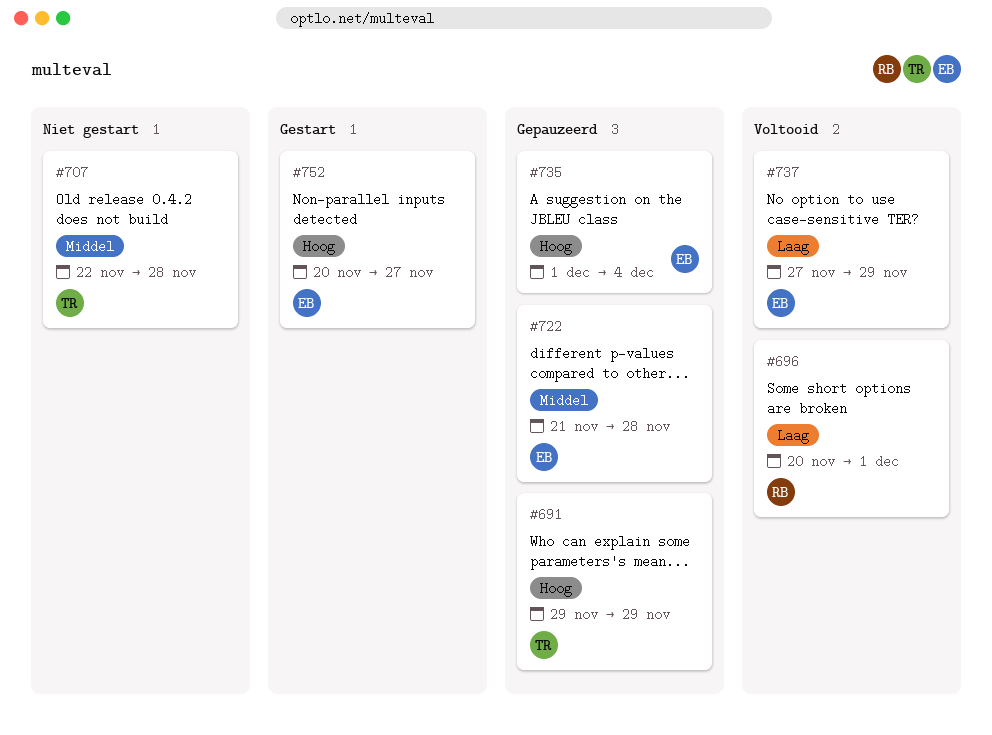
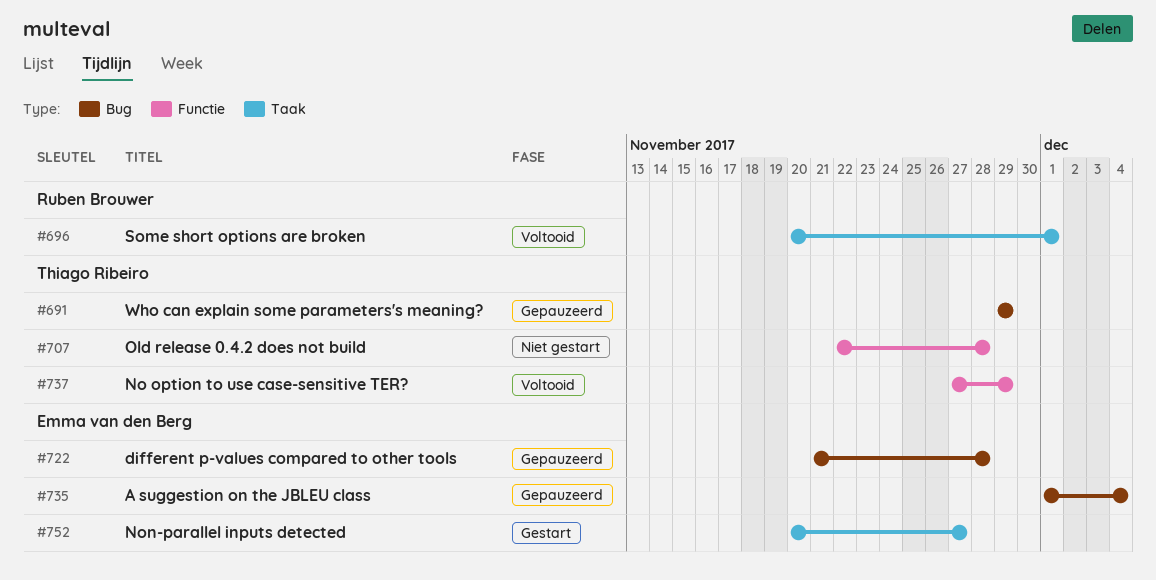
#737, owner: Emma van den Berg -> Thiago Ribeiro

